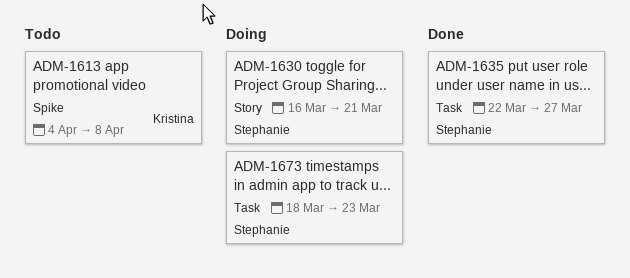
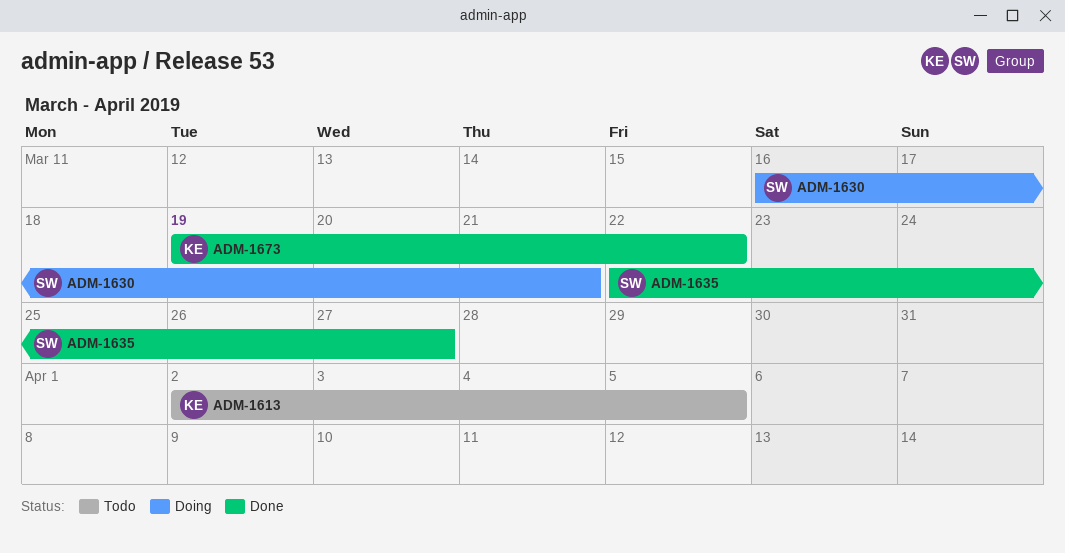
ADM-1613, start: Apr 4 -> Apr 2
ADM-1613, due: Apr 8 -> Apr 5
ADM-1673, status: Doing -> Done
ADM-1673, owner: Stephanie -> Kristina
ADM-1673, start: Mar 18 -> Mar 19
ADM-1673, due: Mar 23 -> Mar 22

